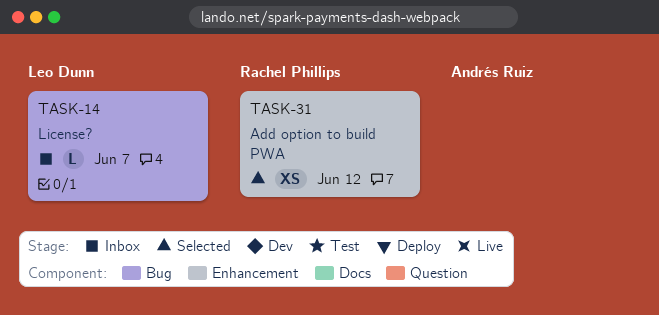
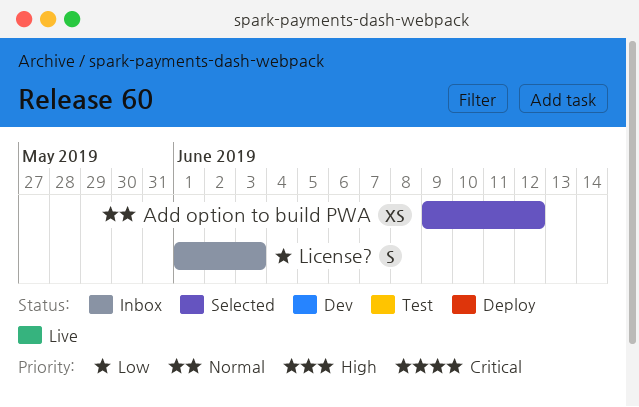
License?, estimate: L -> S
License?, due: Jun 7 -> Jun 3

